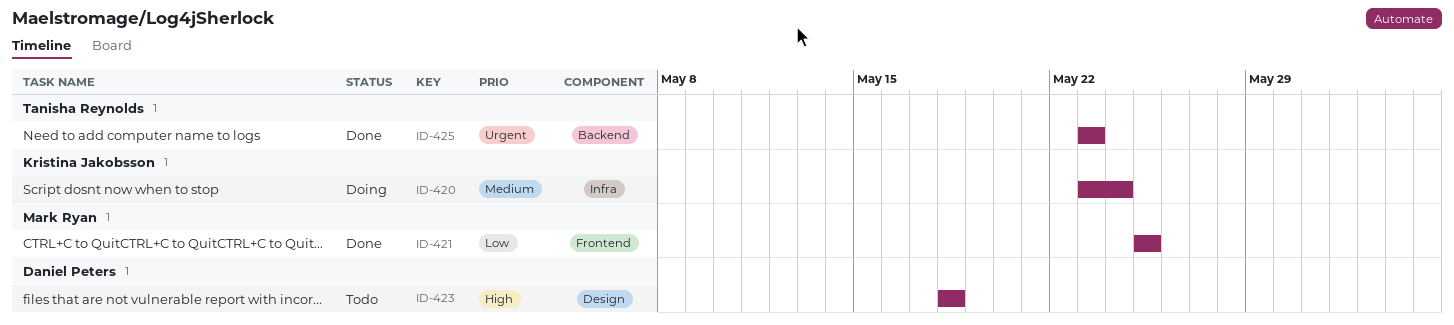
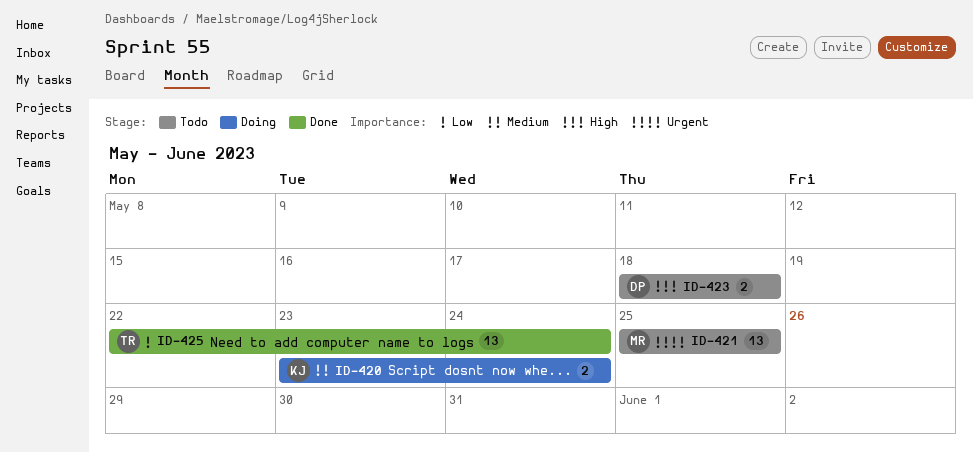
ID-421, status: Done -> Todo
ID-421, priority: Low -> Urgent
ID-425, priority: Urgent -> Low
ID-425, start: May 23 -> May 22
ID-425, due: May 23 -> May 24

